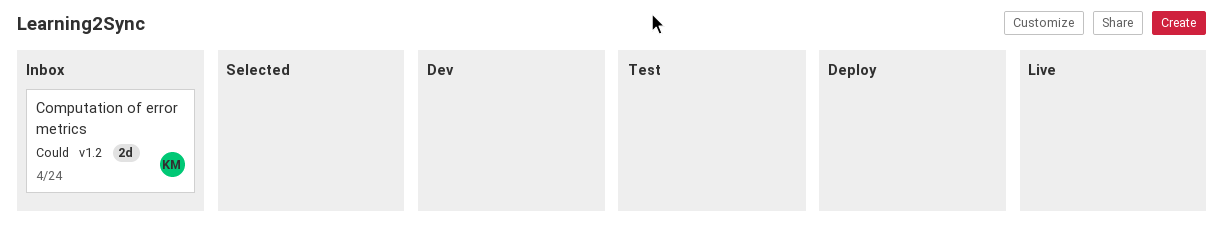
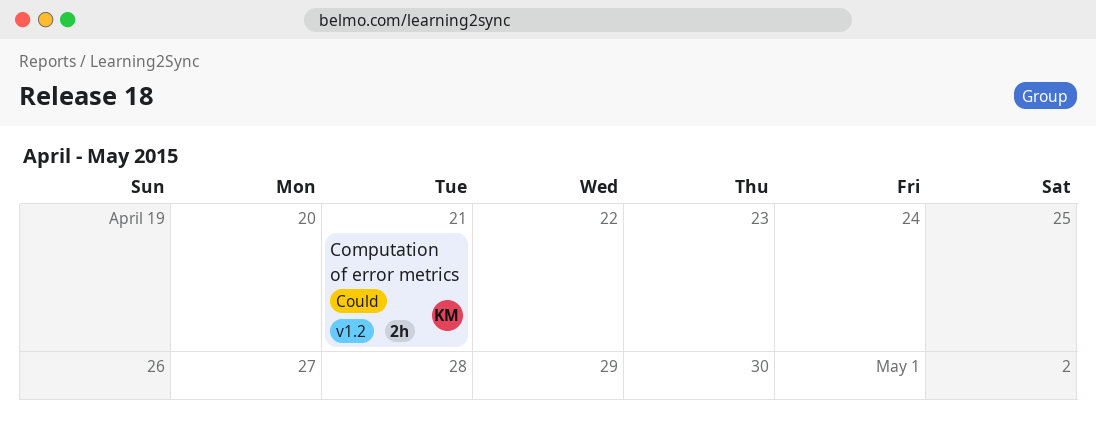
Computation of error metrics, estimate: 2d -> 2h
Computation of error metrics, due: Apr 24 -> Apr 21

